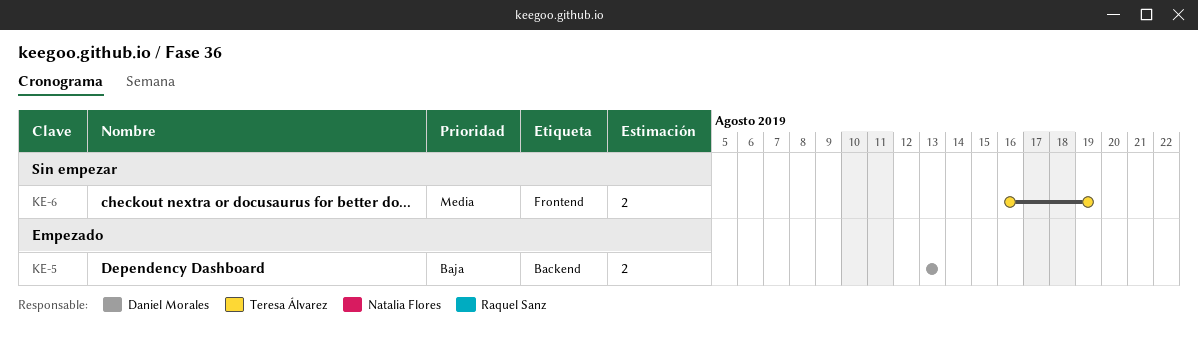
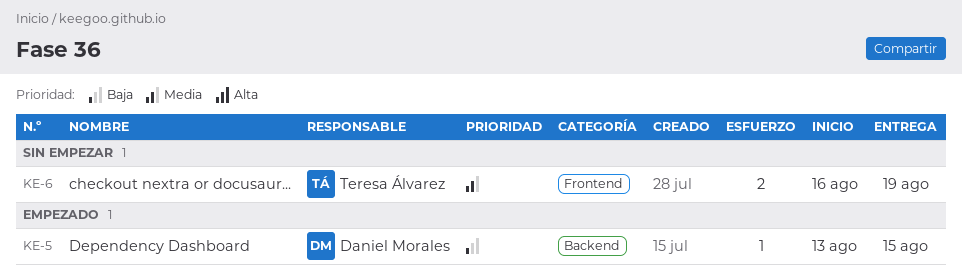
KE-5, estimate: 2 -> 1
KE-5, due: Aug 13 -> Aug 15

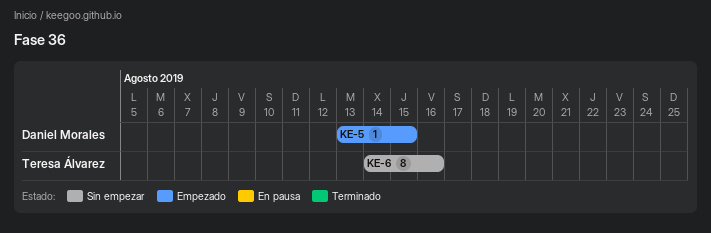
KE-6, estimate: 2 -> 8
KE-6, start: Aug 16 -> Aug 14
KE-6, due: Aug 19 -> Aug 16

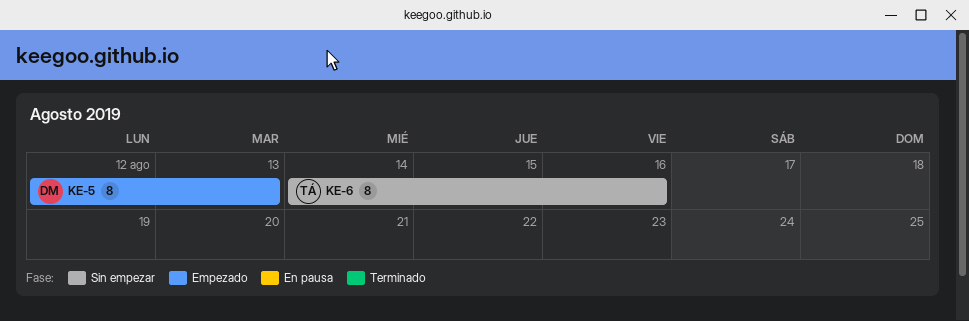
KE-5, estimate: 1 -> 8
KE-5, start: Aug 13 -> Aug 12
KE-5, due: Aug 15 -> Aug 13

